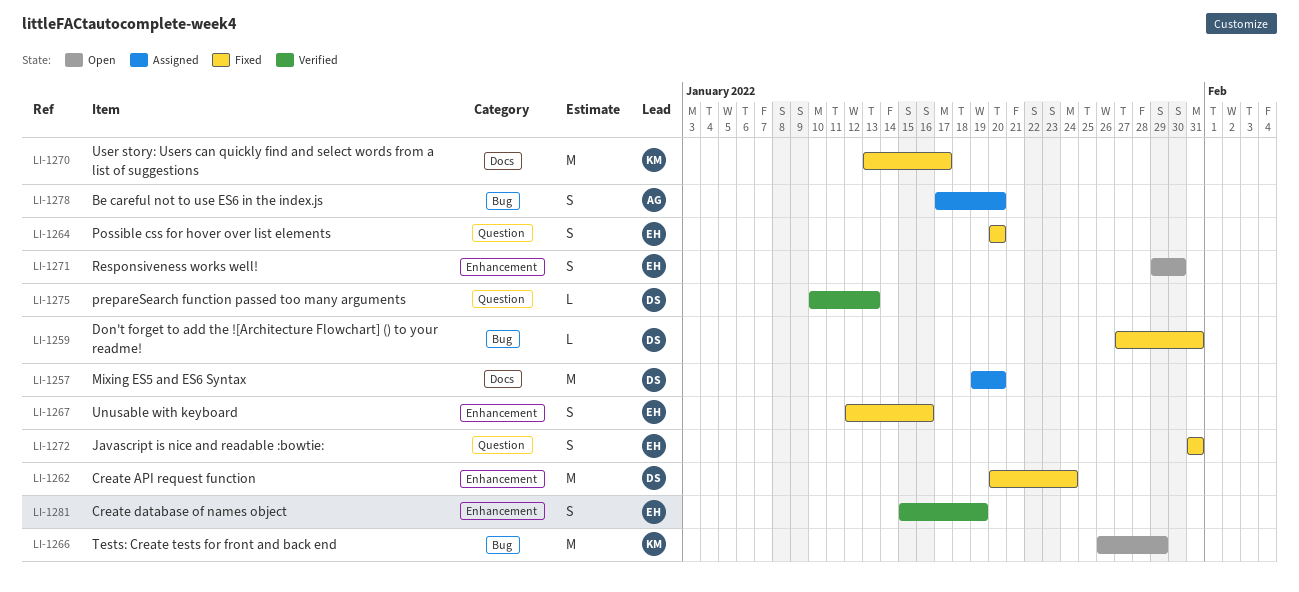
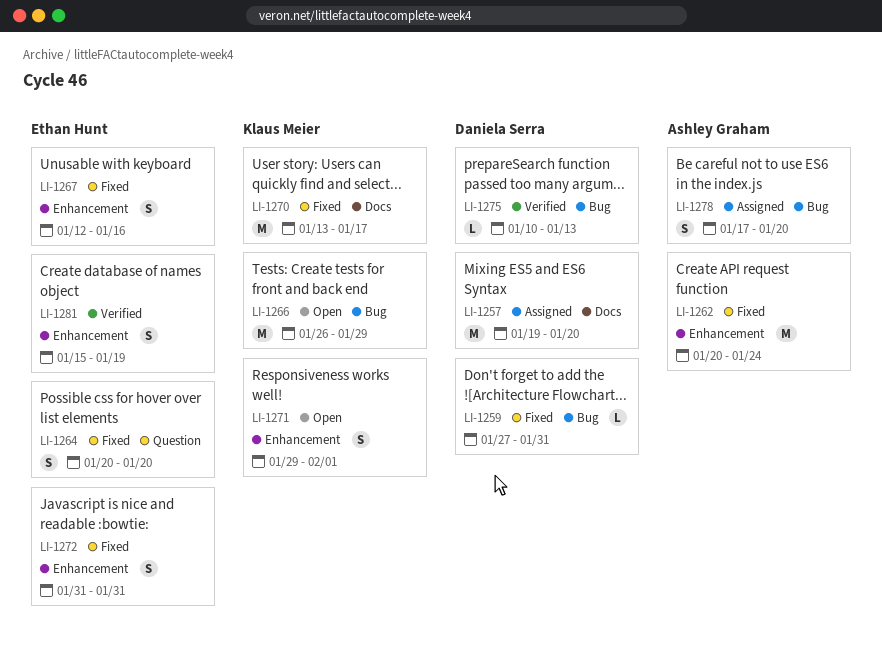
LI-1262, owner: Daniela Serra -> Ashley Graham
LI-1271, owner: Ethan Hunt -> Klaus Meier
LI-1271, due: Jan 30 -> Feb 1
LI-1272, label: Question -> Enhancement
LI-1275, label: Question -> Bug

